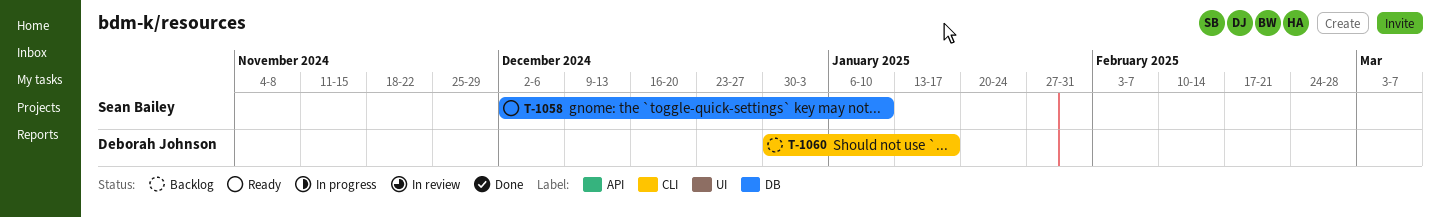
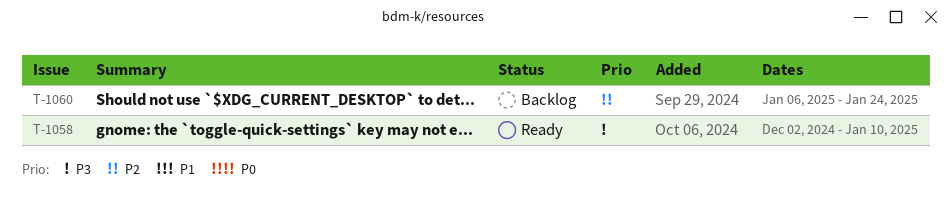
T-1060, start: Dec 30 -> Jan 6
T-1060, due: Jan 17 -> Jan 24

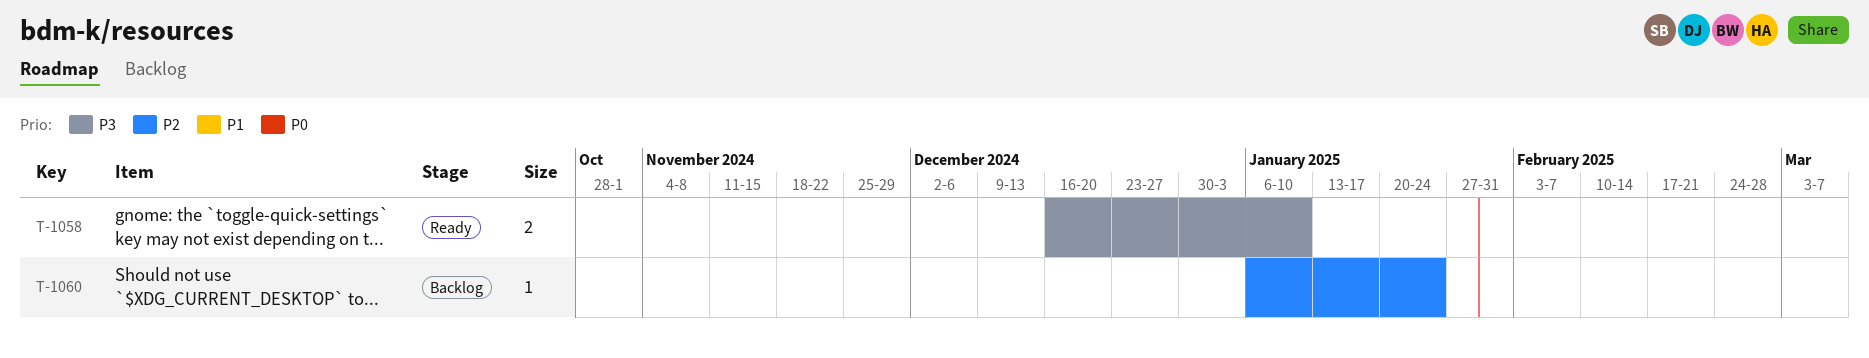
T-1058, start: Dec 2 -> Dec 16

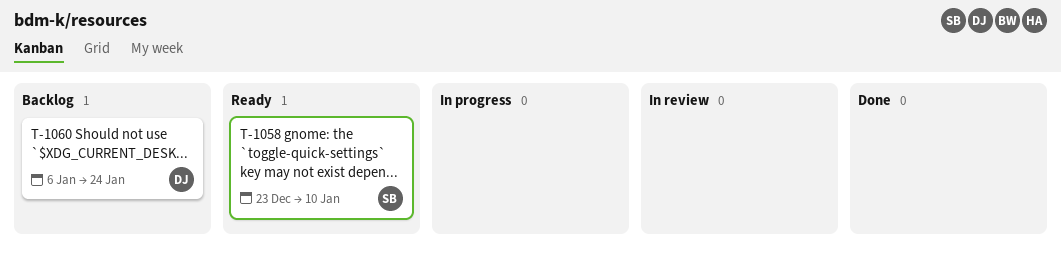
T-1058, start: Dec 16 -> Dec 23

